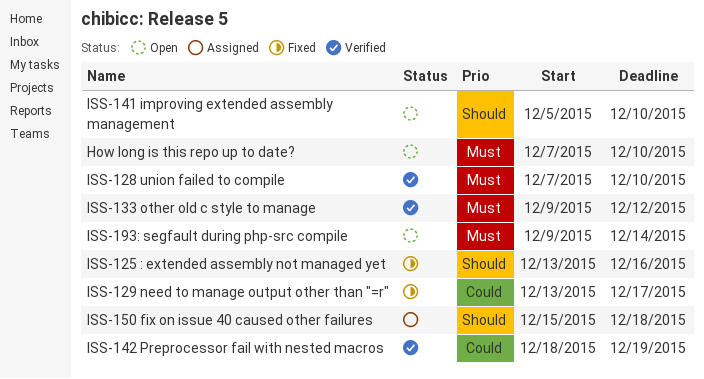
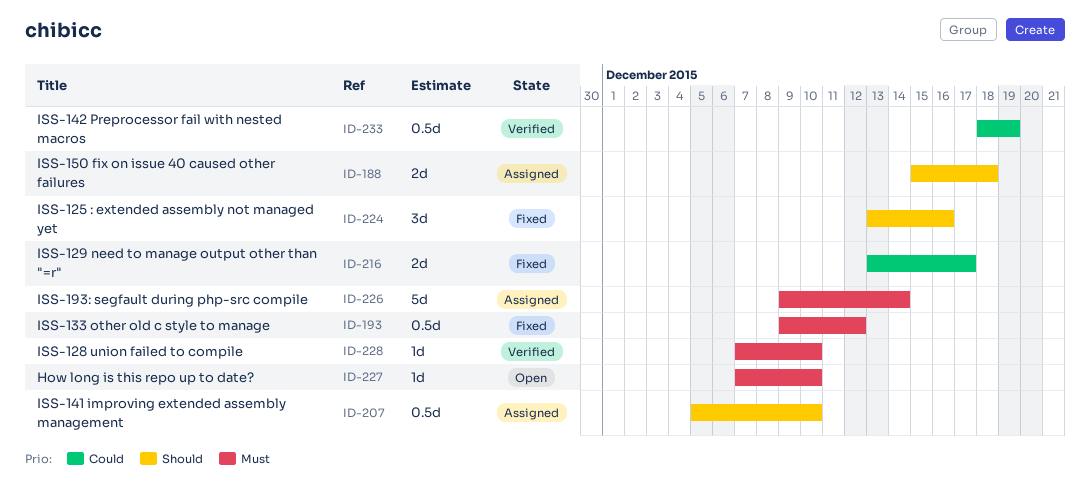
ISS-133 other old c style to manage, status: Verified -> Fixed
ISS-141 improving extended assembly management, status: Open -> Assigned
ISS-193: segfault during php-src compile, status: Open -> Assigned

